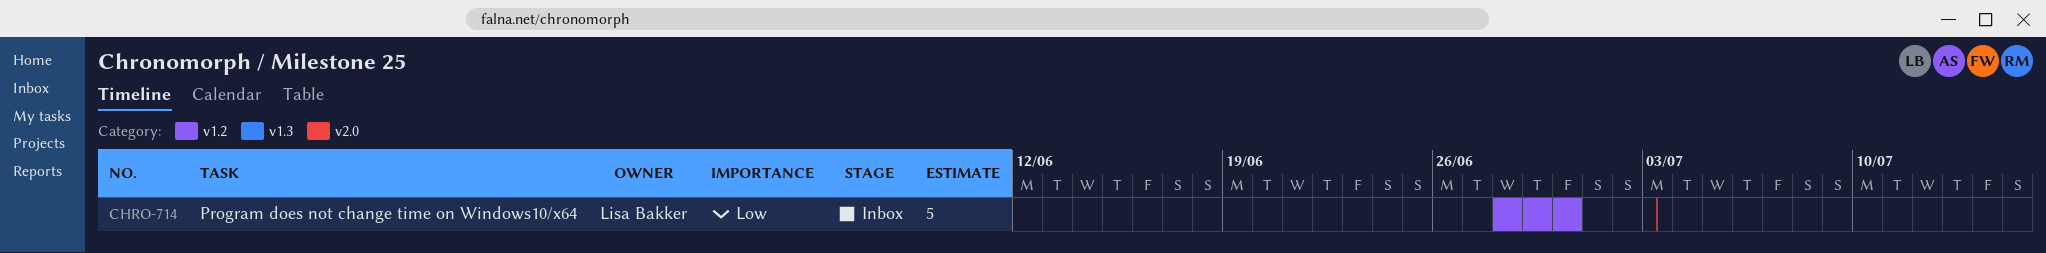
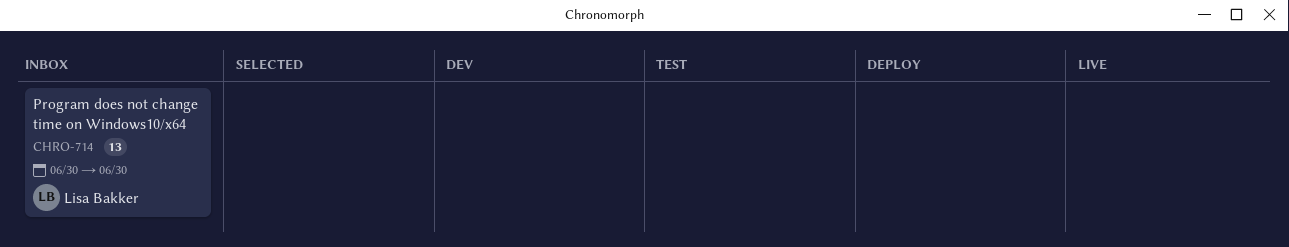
CHRO-714, estimate: 5 -> 13
CHRO-714, start: Jun 28 -> Jun 30

